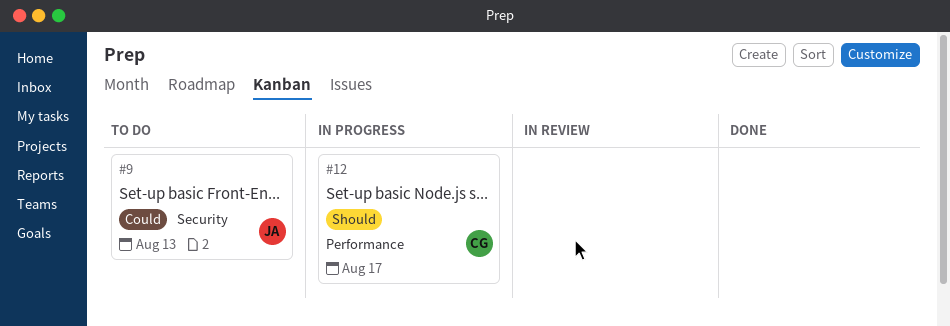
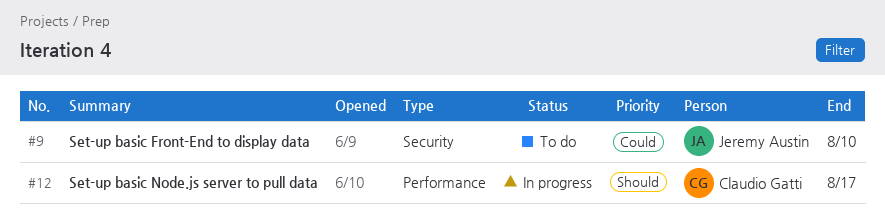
#9, due: Aug 13 -> Aug 10

